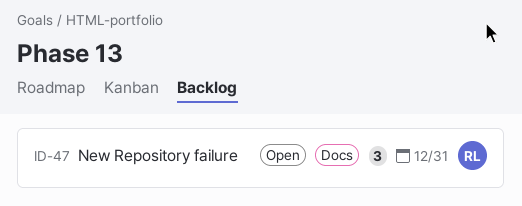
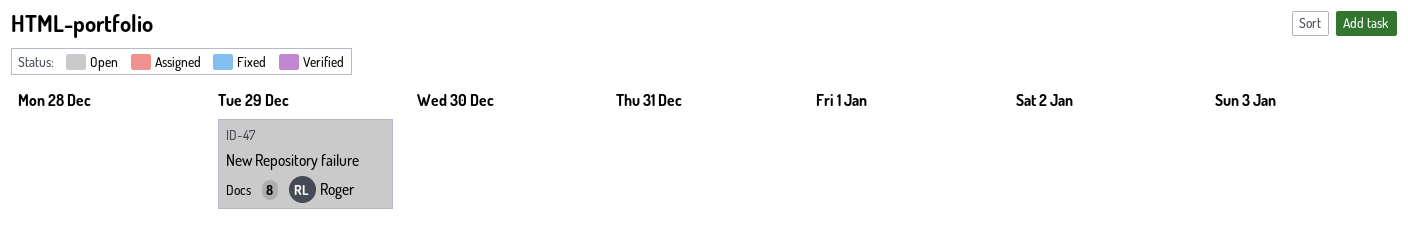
ID-47, estimate: 3 -> 8
ID-47, due: Dec 31 -> Dec 29

